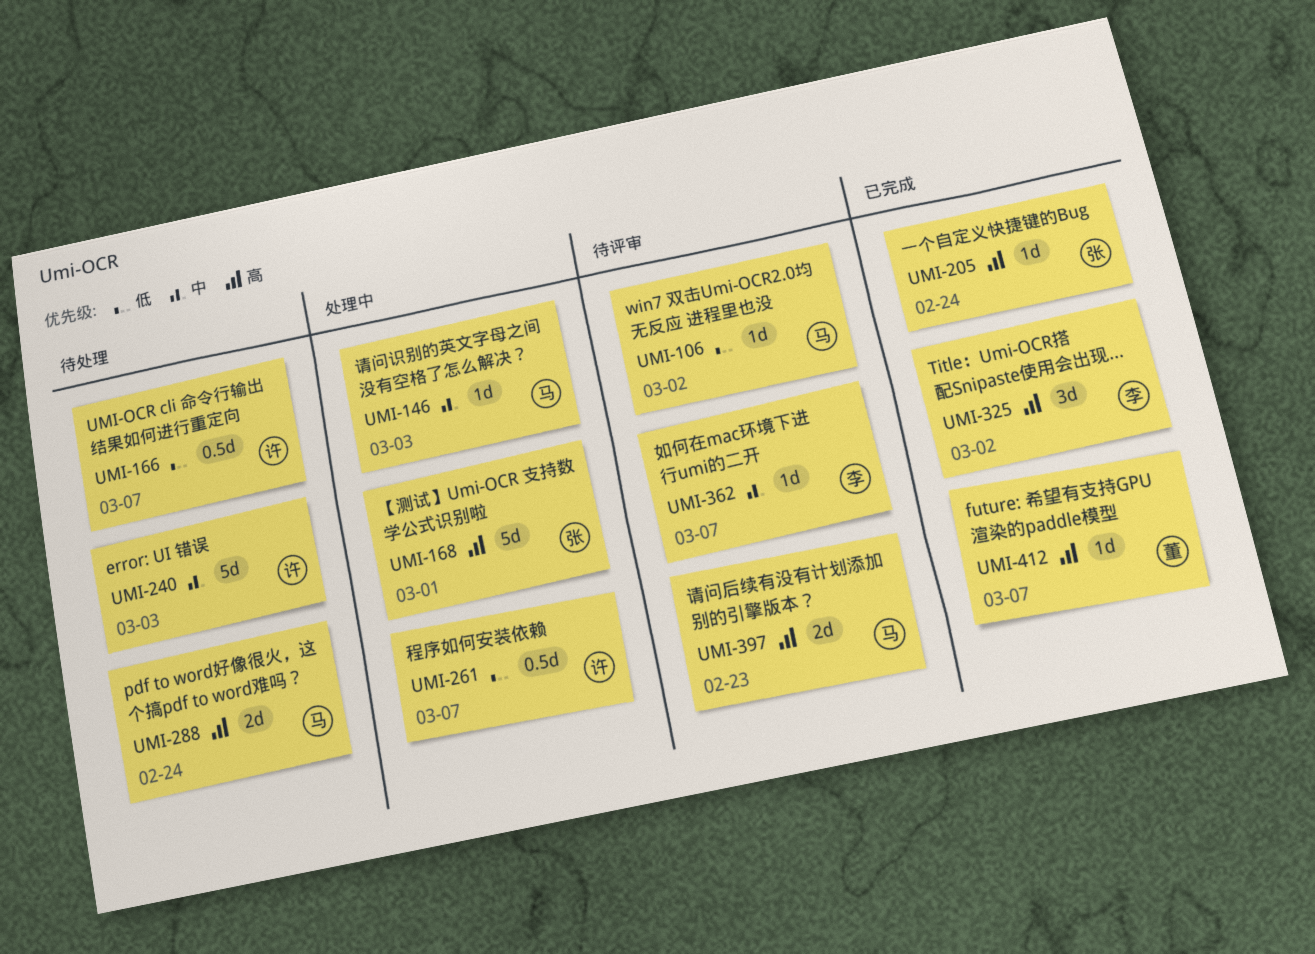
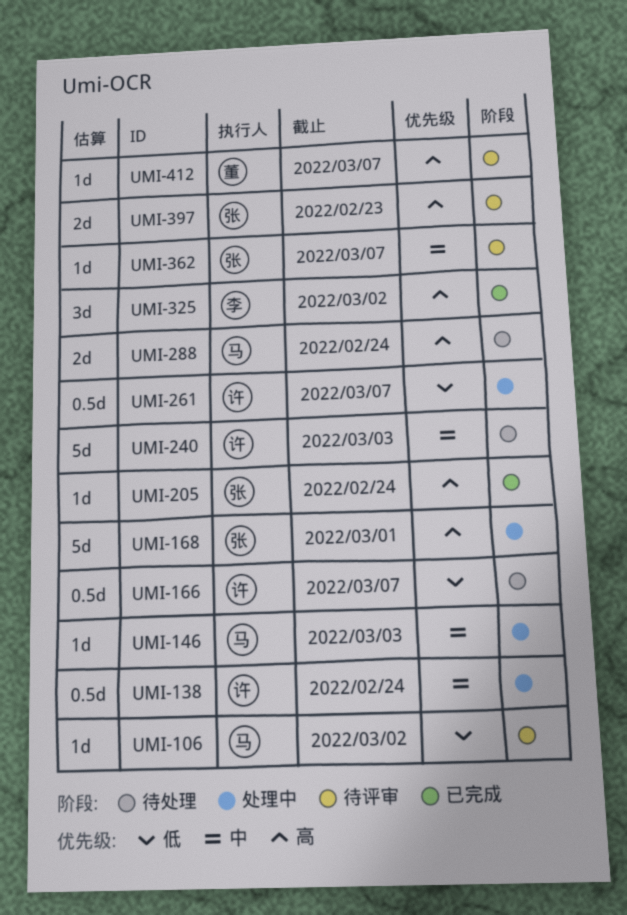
UMI-138: none -> present
UMI-362, owner: 李 -> 张
UMI-397, owner: 马 -> 张
UMI-412, status: 已完成 -> 待评审

